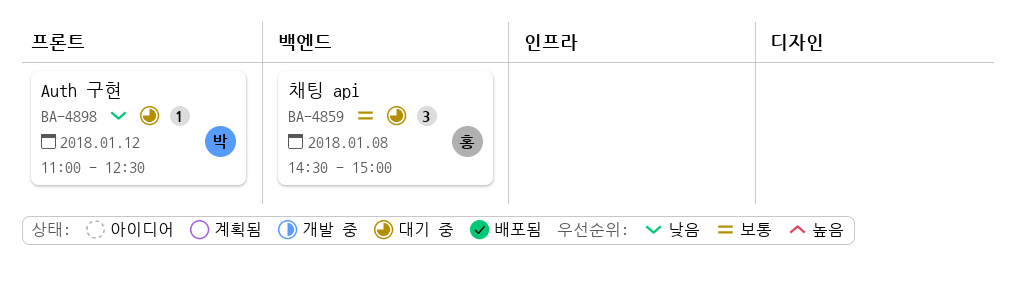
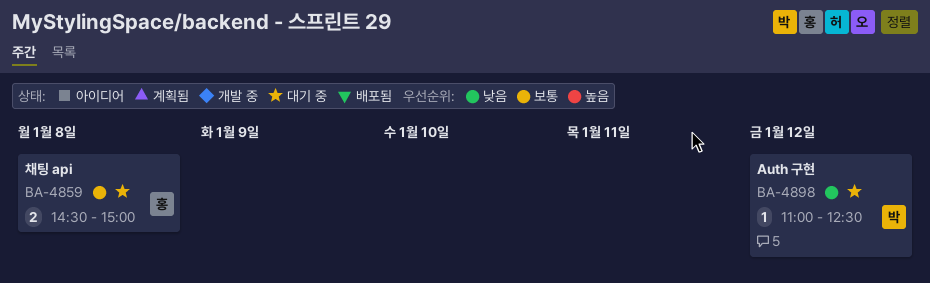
BA-4859, estimate: 3 -> 2

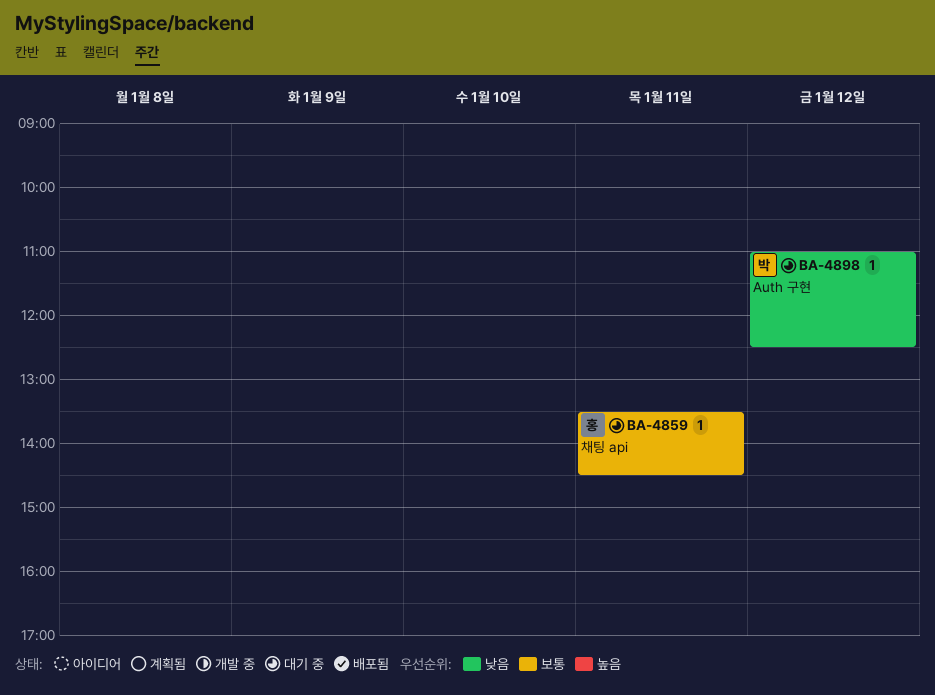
BA-4859, estimate: 2 -> 1
BA-4859, day: Jan 8 -> Jan 11
BA-4859, begins: 14:30 -> 13:30
BA-4859, ends: 15:00 -> 14:30

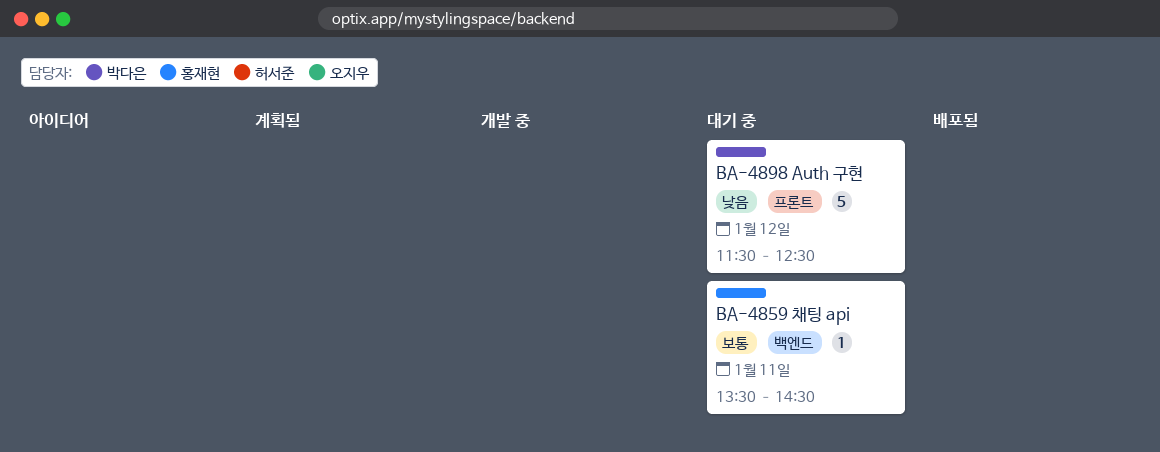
BA-4898, estimate: 1 -> 5
BA-4898, begins: 11:00 -> 11:30

